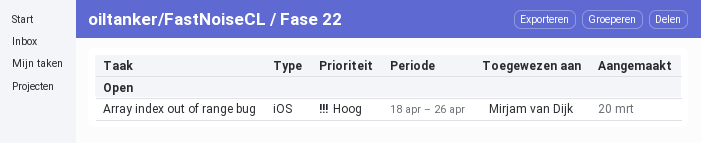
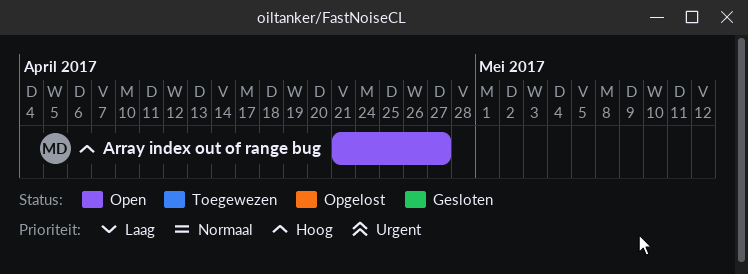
Array index out of range bug, start: Apr 18 -> Apr 21
Array index out of range bug, due: Apr 26 -> Apr 27

